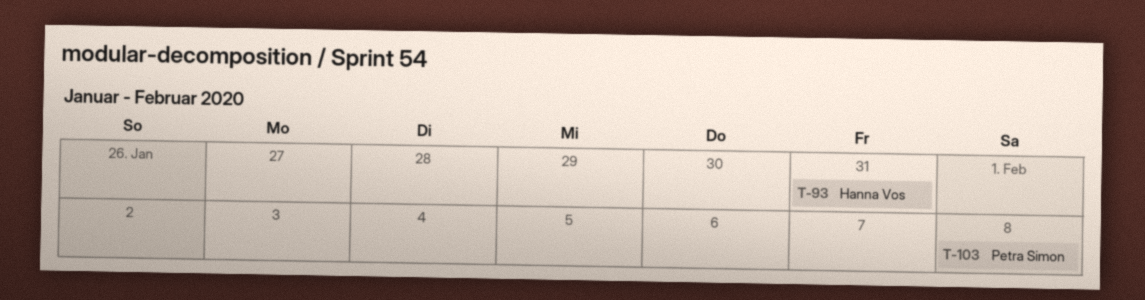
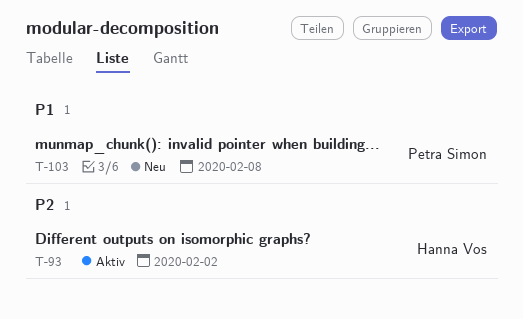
T-93, due: Jan 31 -> Feb 2

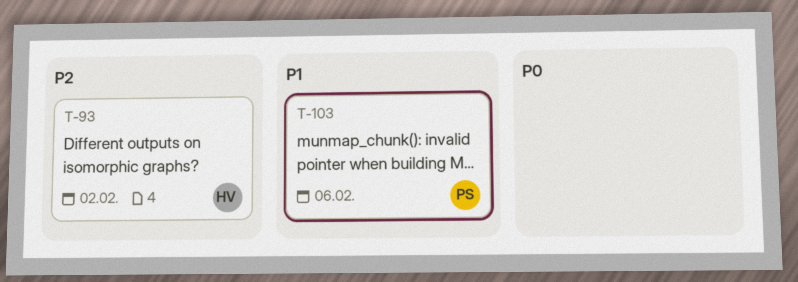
T-103, due: Feb 8 -> Feb 6

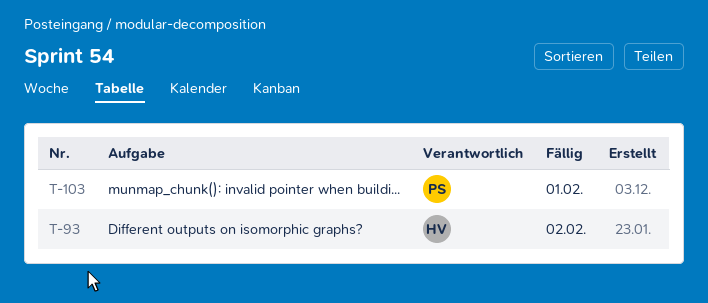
T-103, due: Feb 6 -> Feb 1

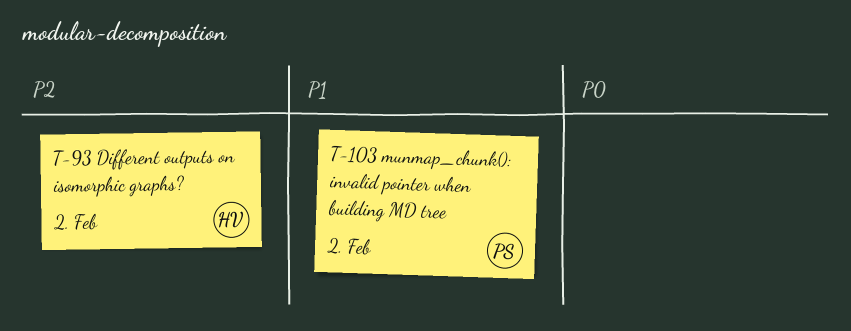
T-103, due: Feb 1 -> Feb 2

